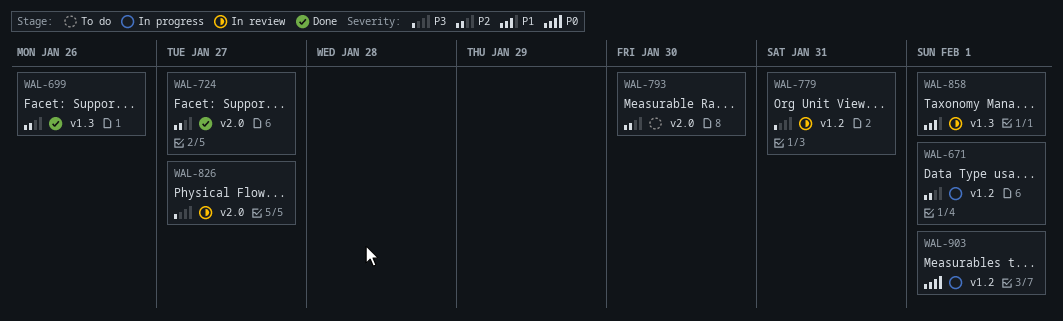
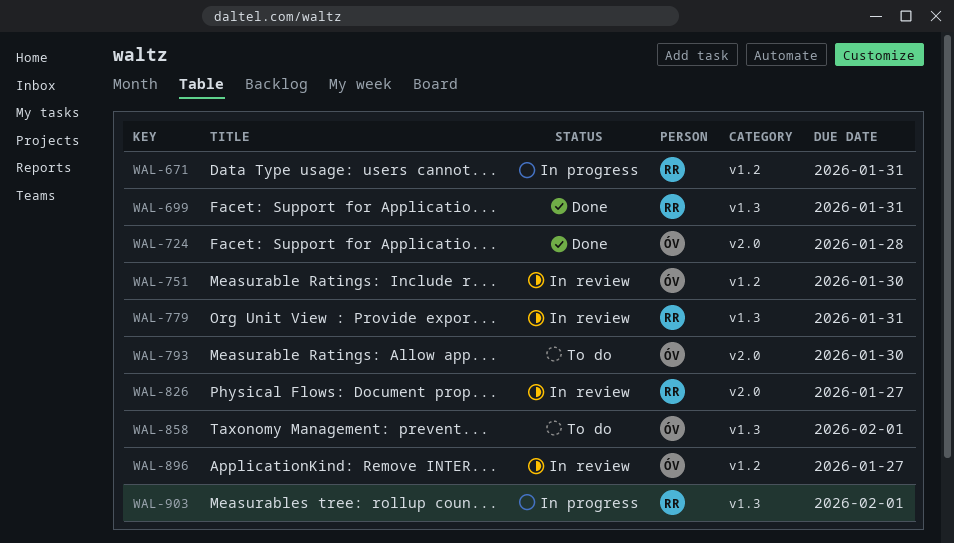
WAL-671, due: Feb 1 -> Jan 31
WAL-699, due: Jan 26 -> Jan 31
WAL-724, due: Jan 27 -> Jan 28
WAL-751: none -> present
WAL-779, label: v1.2 -> v1.3
WAL-858, status: In review -> To do
WAL-896: none -> present
WAL-903, label: v1.2 -> v1.3

